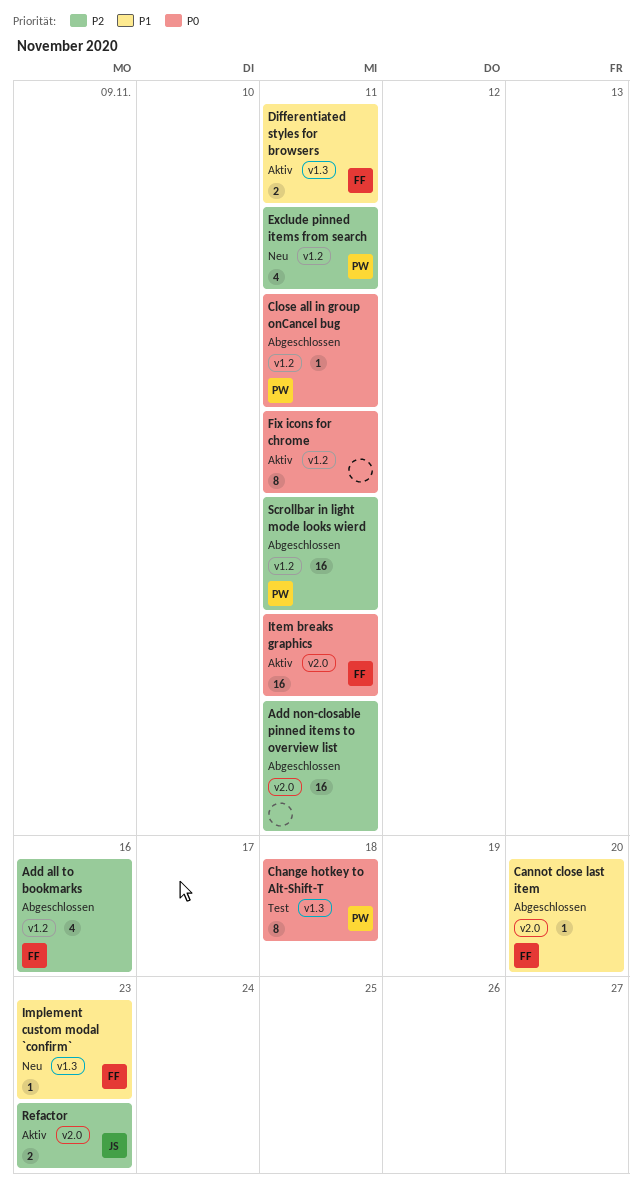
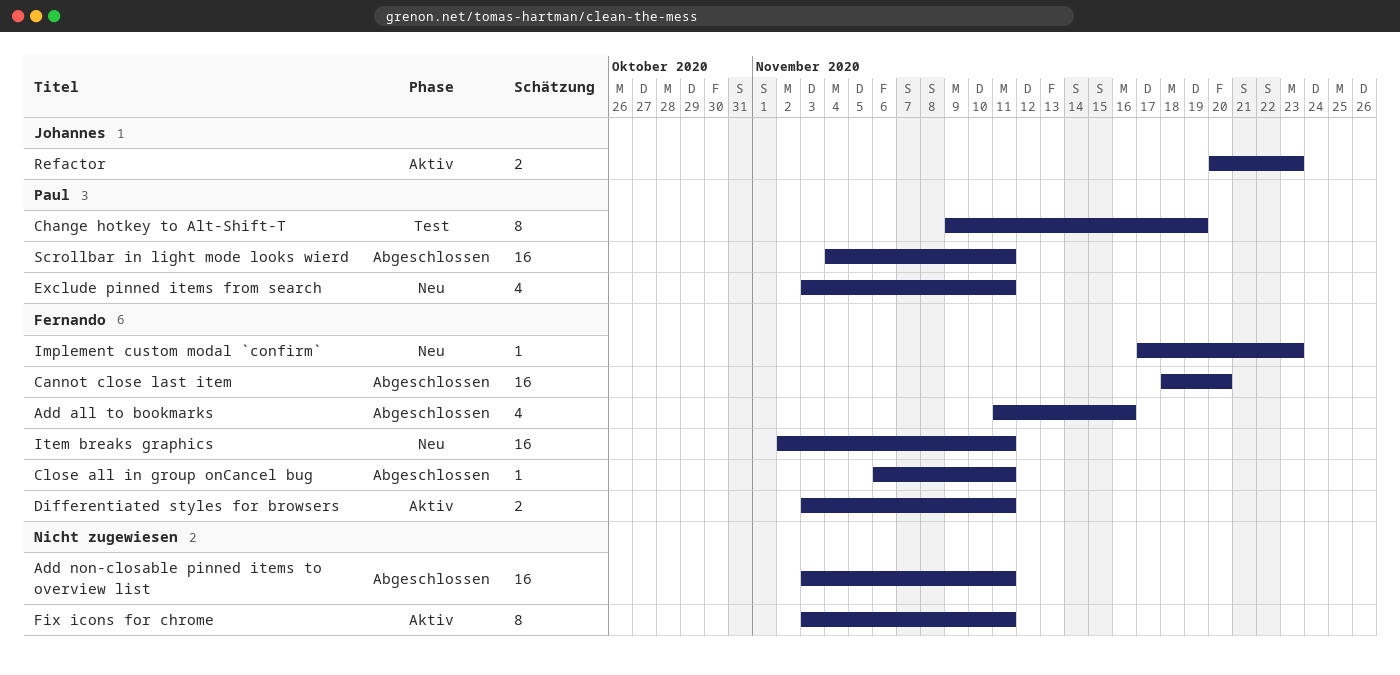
Cannot close last item, estimate: 1 -> 16
Change hotkey to Alt-Shift-T, due: Nov 18 -> Nov 19
Close all in group onCancel bug, owner: Paul -> Fernando
Item breaks graphics, status: Aktiv -> Neu

